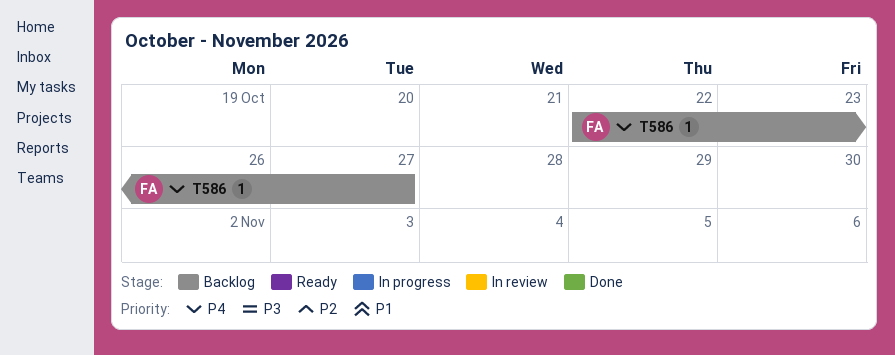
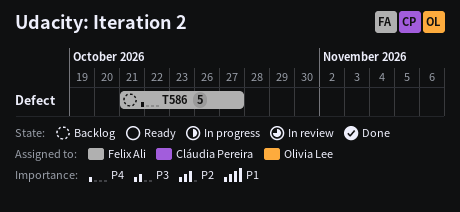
T586, estimate: 1 -> 5
T586, start: Oct 22 -> Oct 21

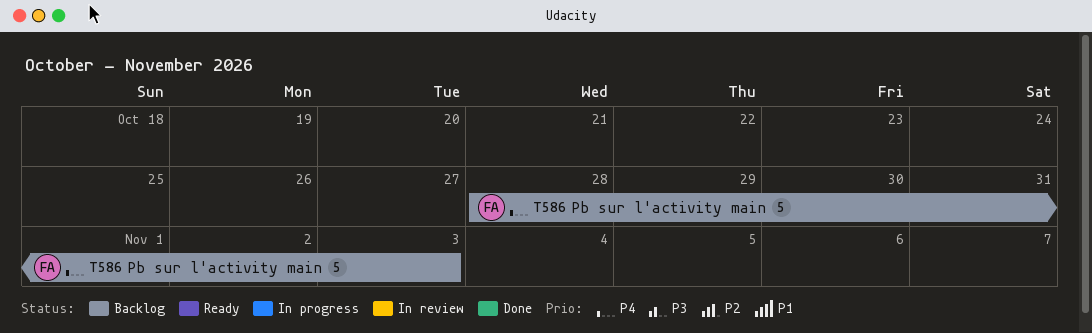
T586, start: Oct 21 -> Oct 28
T586, due: Oct 27 -> Nov 3

